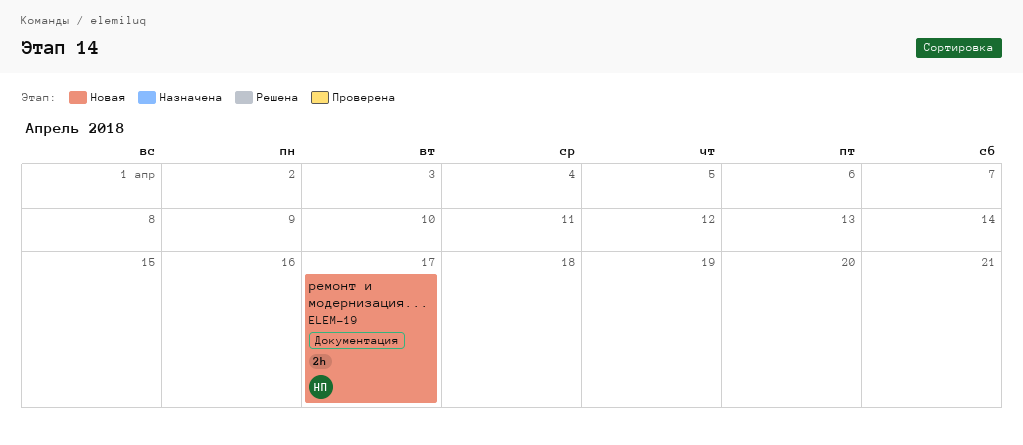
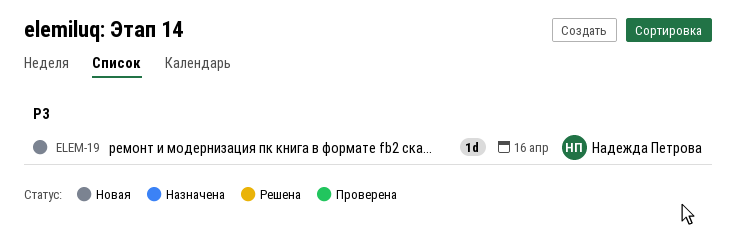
ELEM-19, estimate: 2h -> 1d
ELEM-19, due: Apr 17 -> Apr 16

